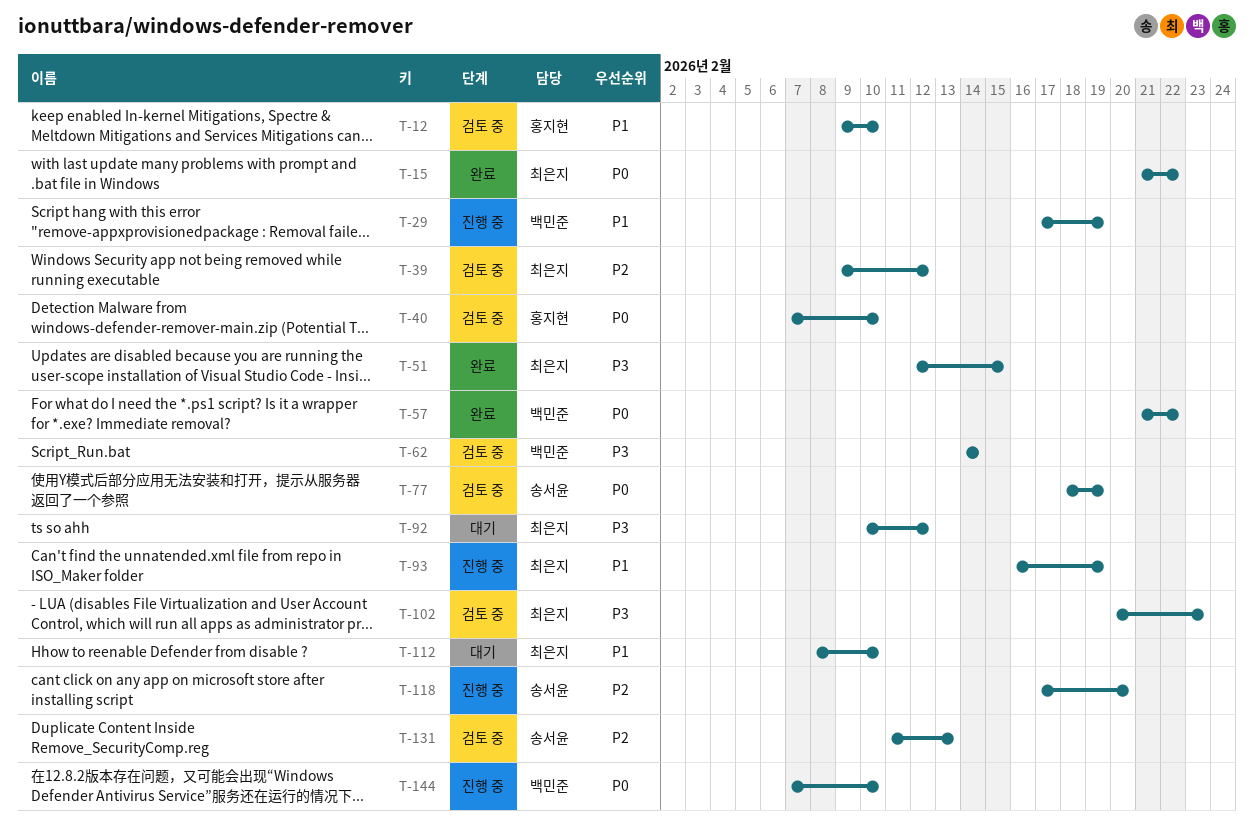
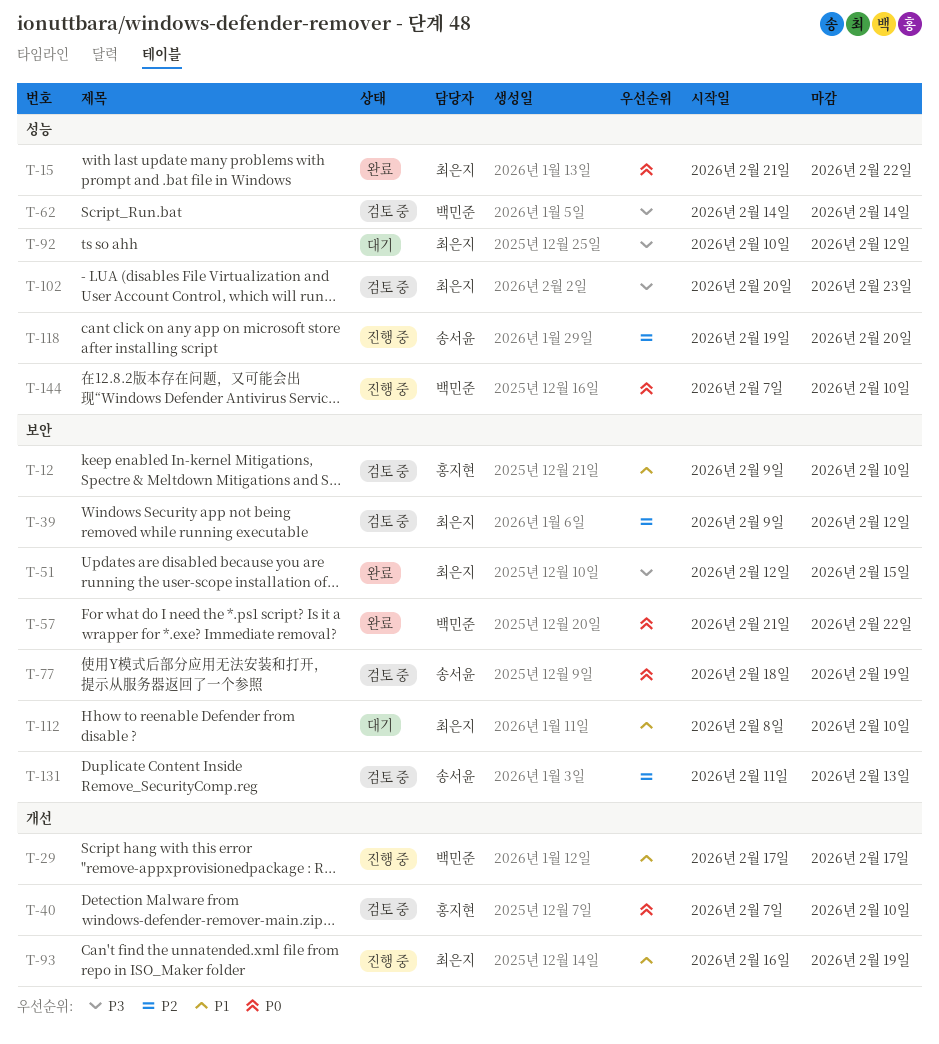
T-29, due: Feb 19 -> Feb 17
T-118, start: Feb 17 -> Feb 19

